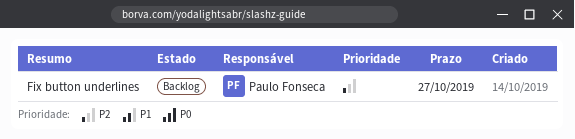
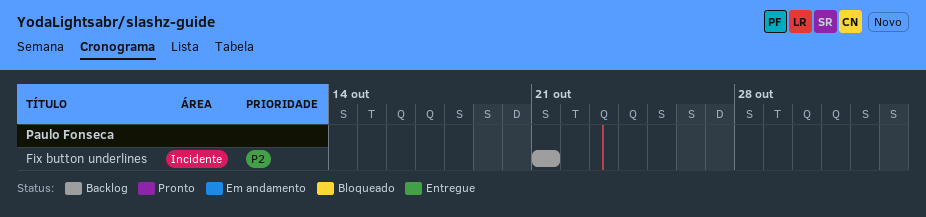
Fix button underlines, due: Oct 27 -> Oct 21

